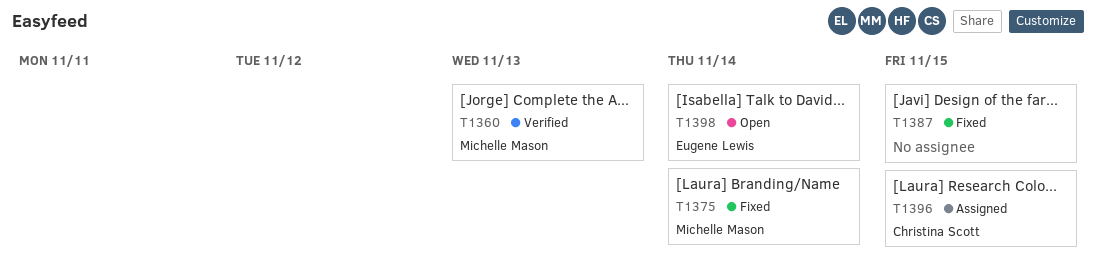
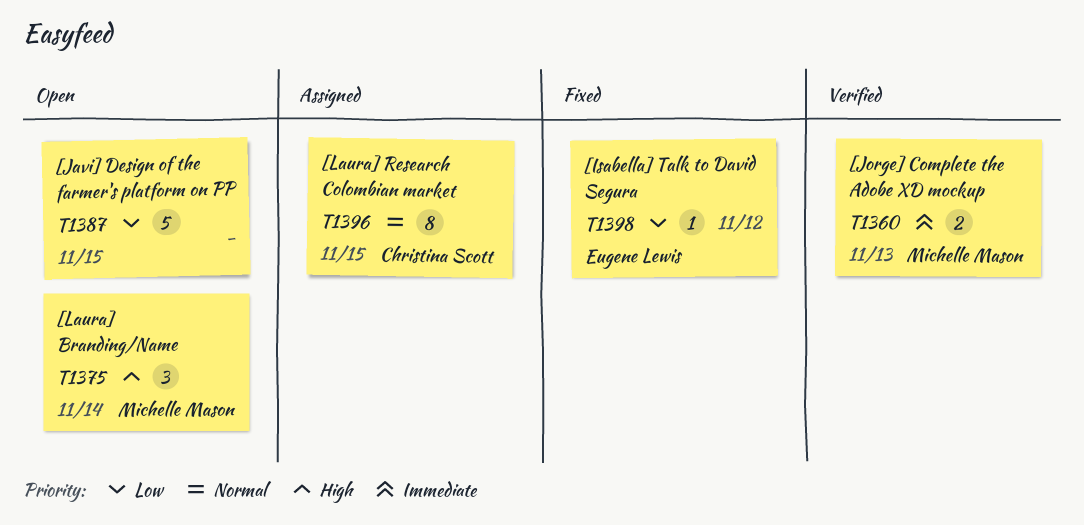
T1375, status: Fixed -> Open
T1387, status: Fixed -> Open
T1398, status: Open -> Fixed
T1398, due: Nov 14 -> Nov 12

